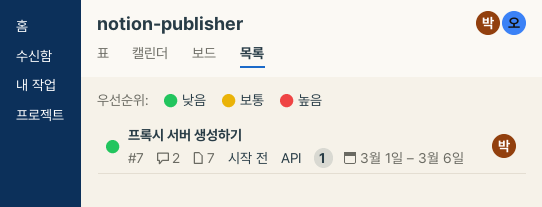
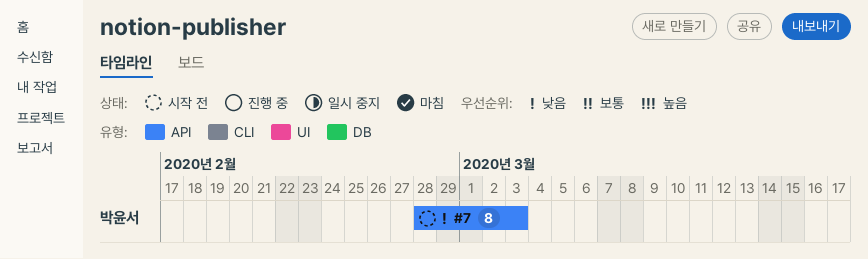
#7, estimate: 1 -> 8
#7, start: Mar 1 -> Feb 28
#7, due: Mar 6 -> Mar 3

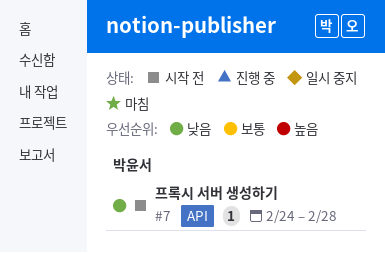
#7, estimate: 8 -> 1
#7, start: Feb 28 -> Feb 24
#7, due: Mar 3 -> Feb 28

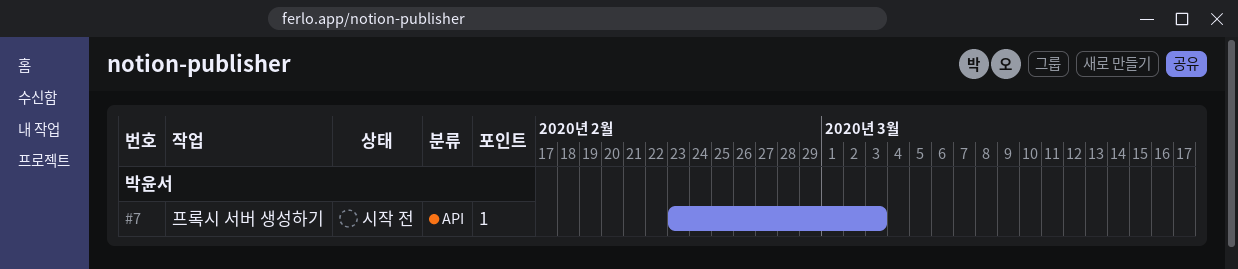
#7, start: Feb 24 -> Feb 23
#7, due: Feb 28 -> Mar 3

